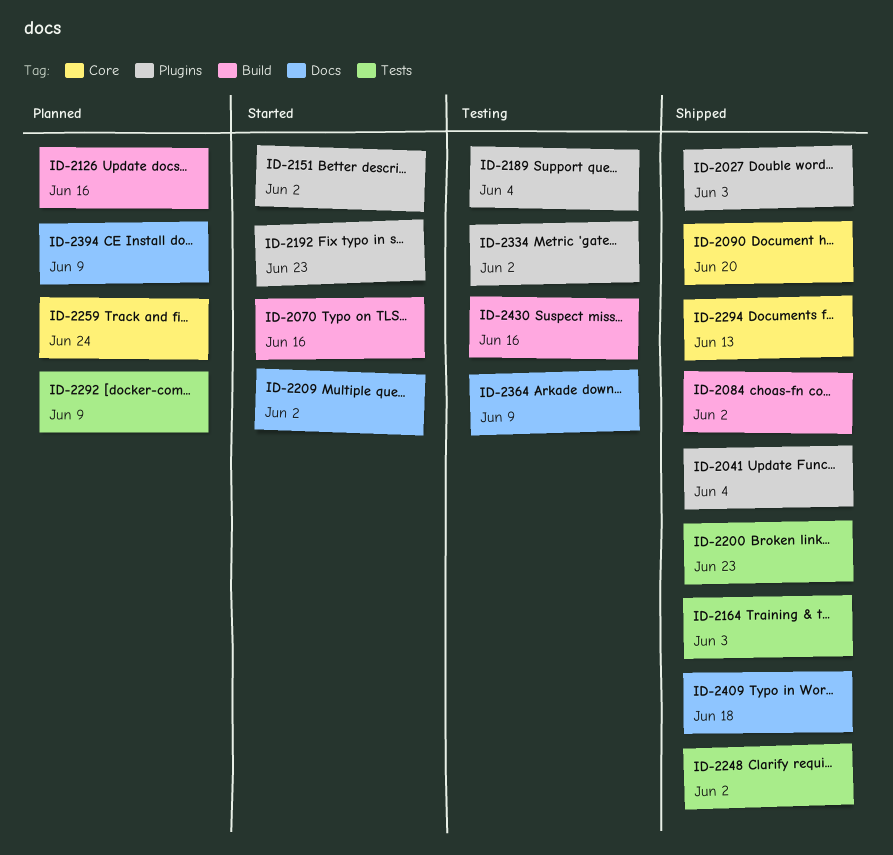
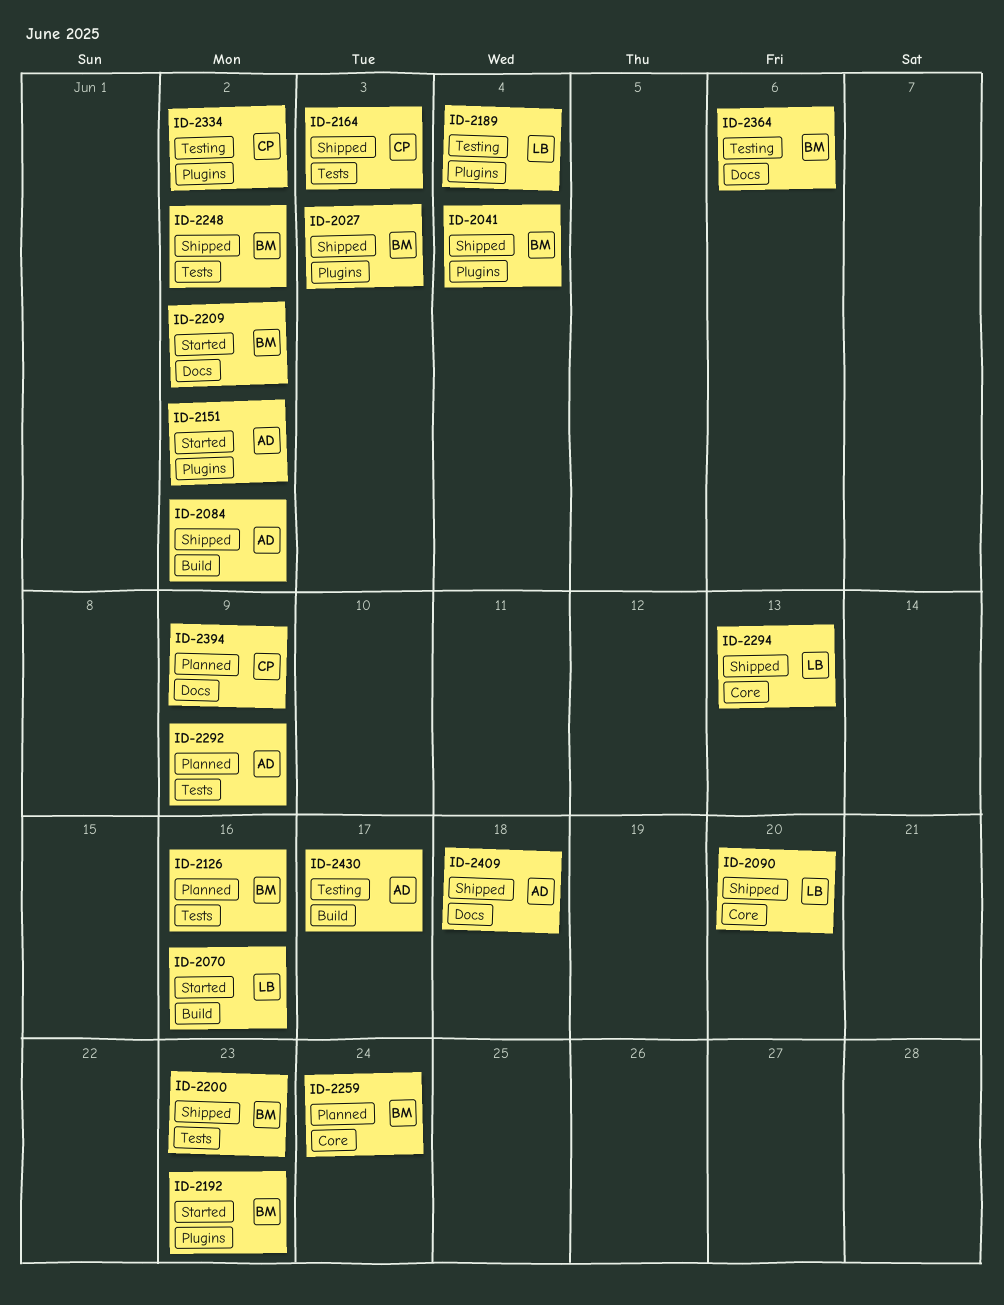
ID-2126, label: Build -> Tests
ID-2364, due: Jun 9 -> Jun 6
ID-2430, due: Jun 16 -> Jun 17

